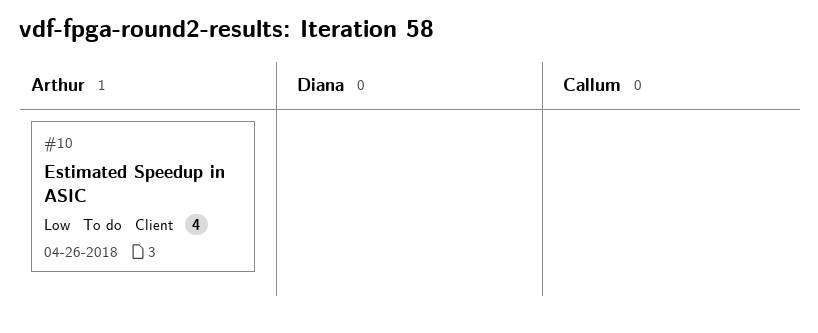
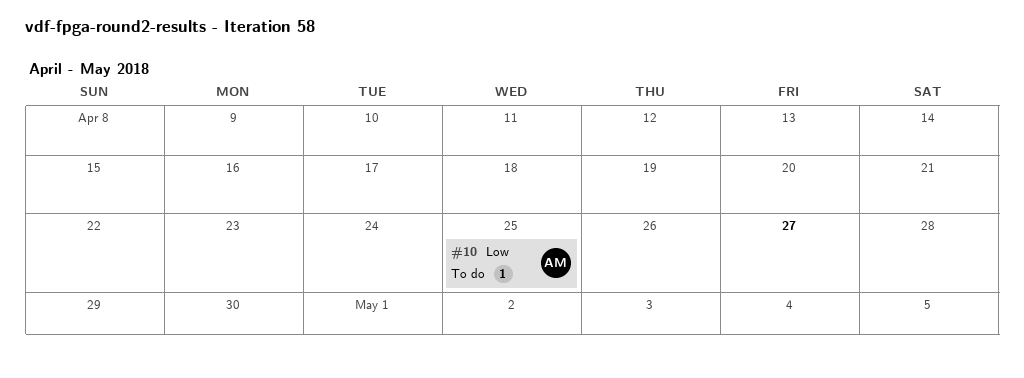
#10, estimate: 4 -> 1
#10, due: Apr 26 -> Apr 25

